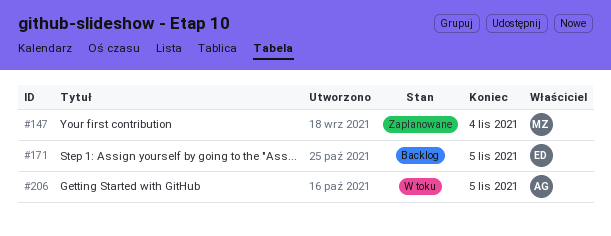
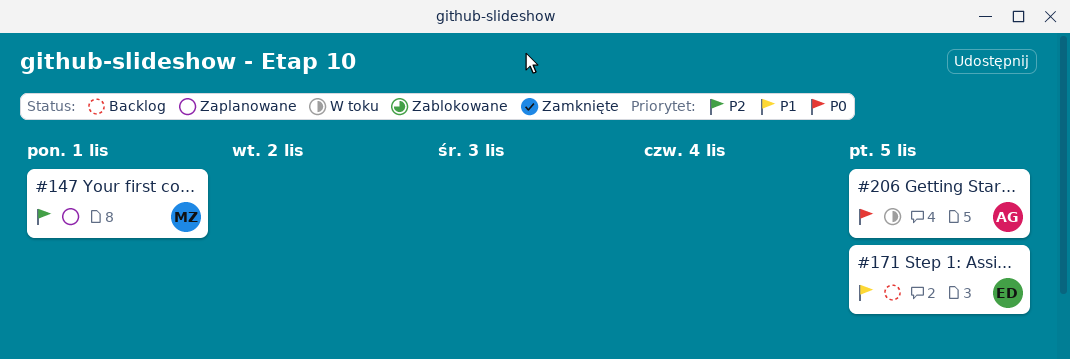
#147, due: Nov 4 -> Nov 1

